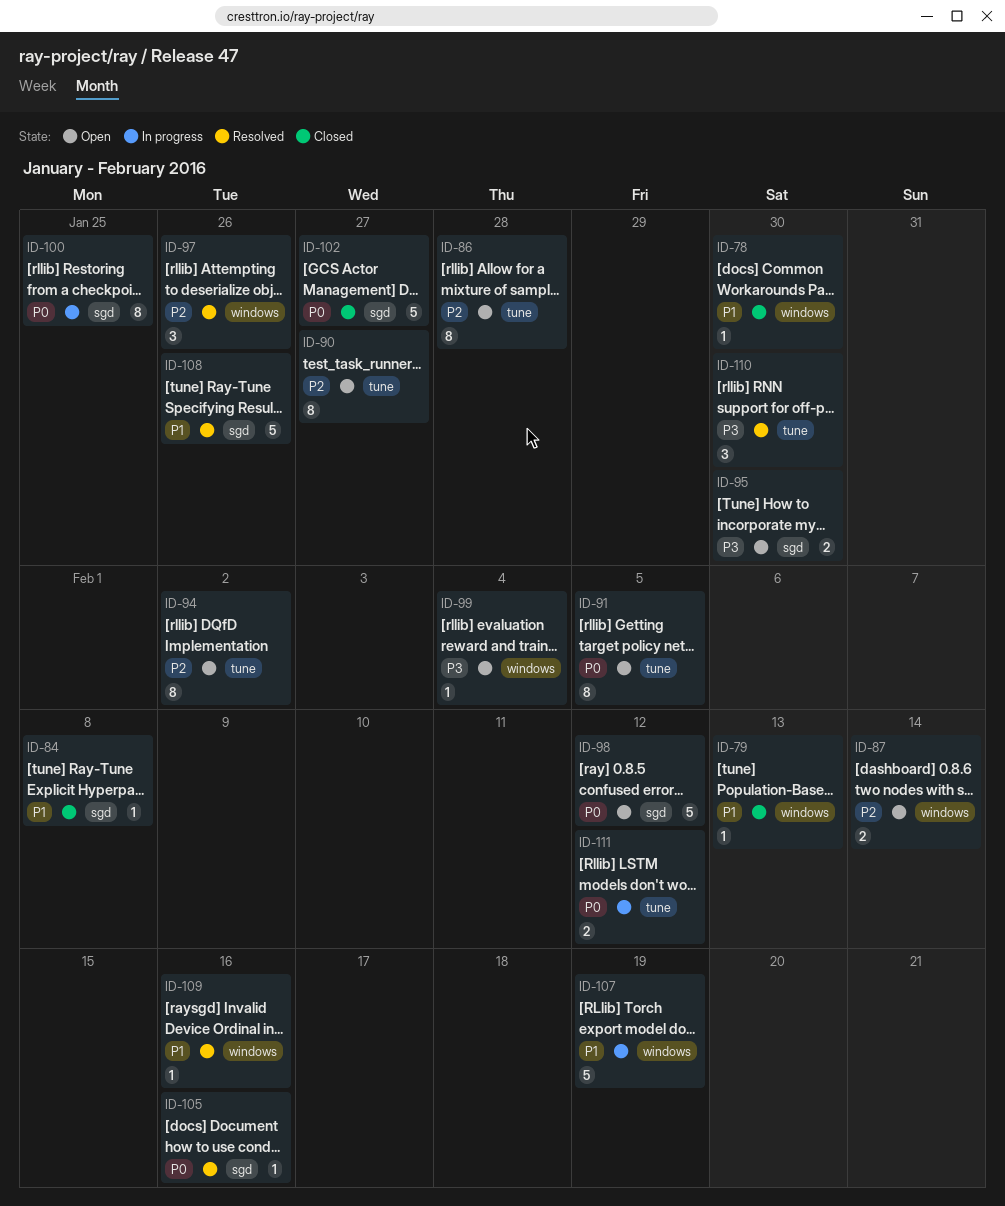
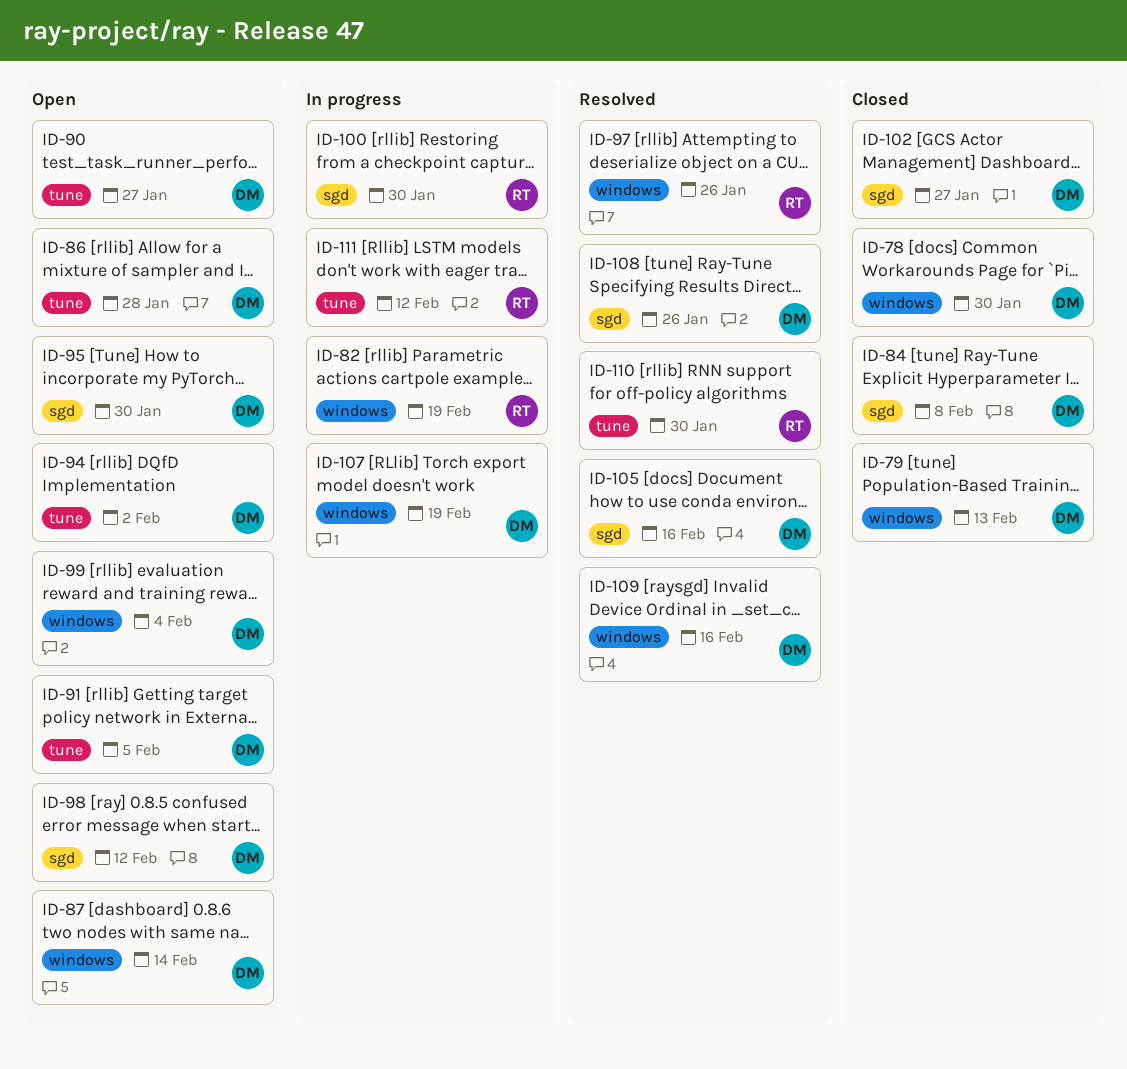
ID-82: none -> present
ID-100, due: Jan 25 -> Jan 30

